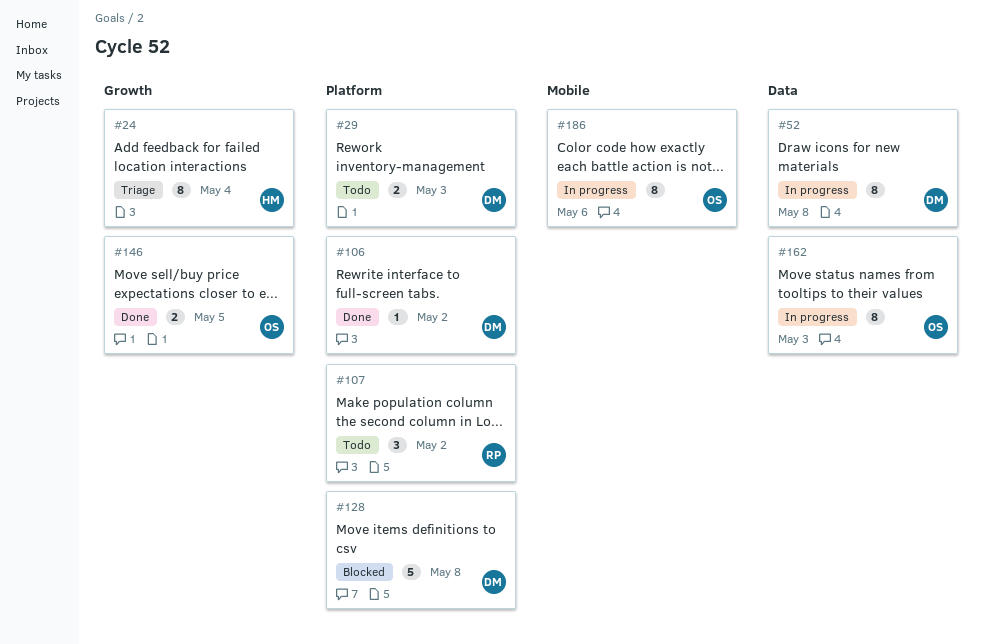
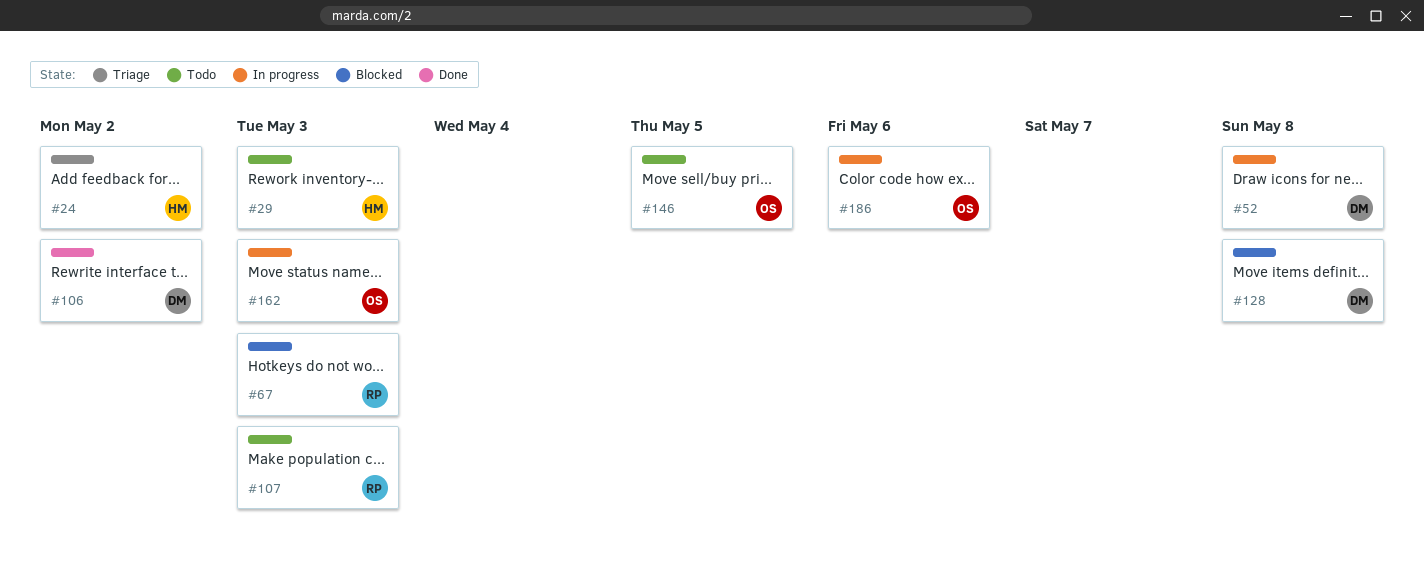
#24, due: May 4 -> May 2
#29, owner: DM -> HM
#67: none -> present
#107, due: May 2 -> May 3
#146, status: Done -> Todo

